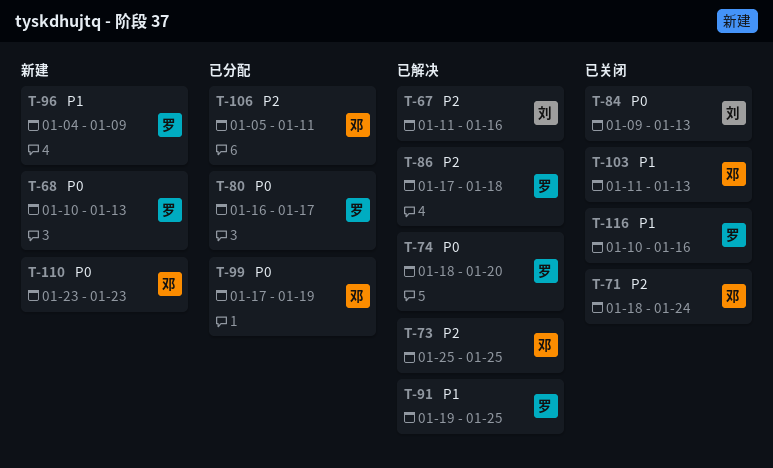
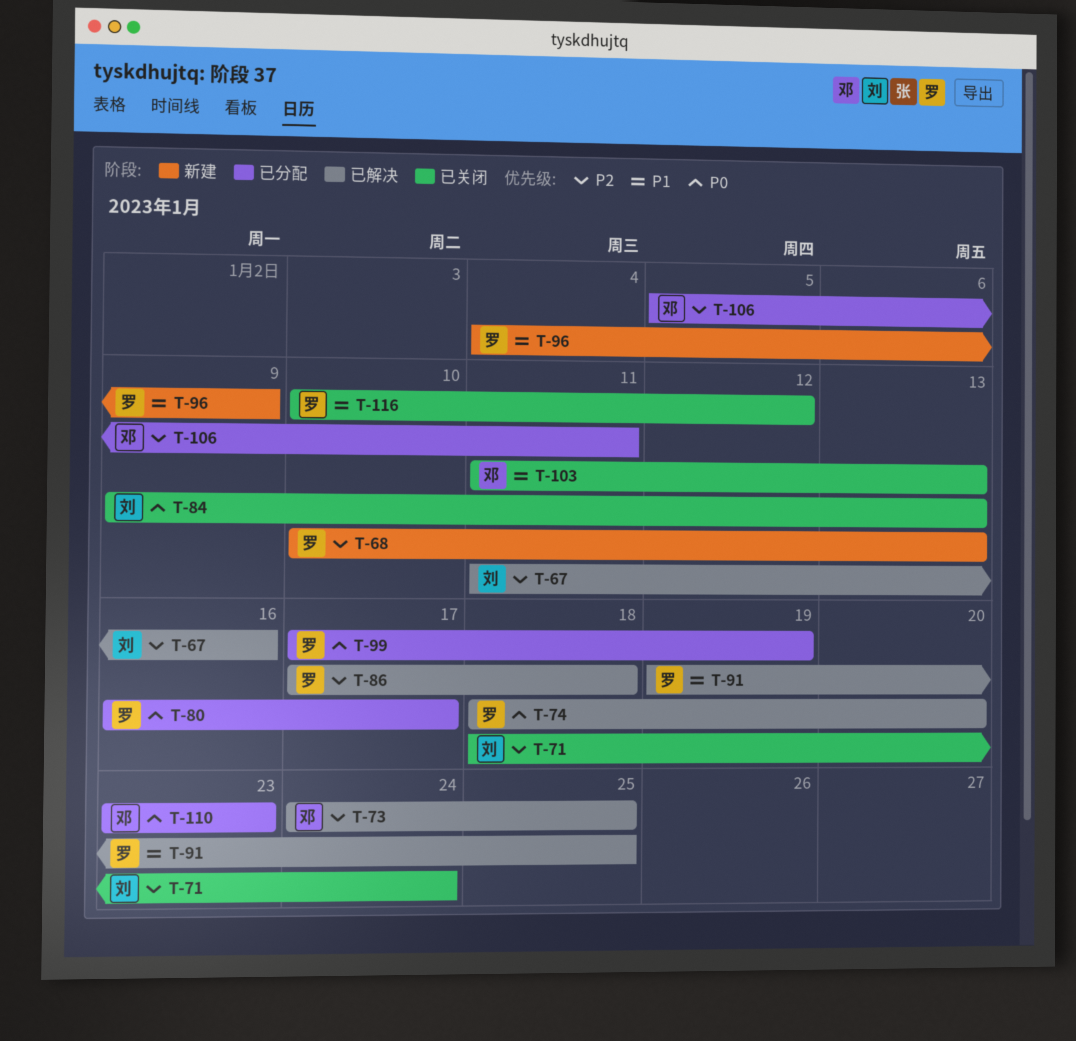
T-68, priority: P0 -> P2
T-71, owner: 邓 -> 刘
T-73, start: Jan 25 -> Jan 24
T-99, owner: 邓 -> 罗
T-110, status: 新建 -> 已分配
T-116, due: Jan 16 -> Jan 12

